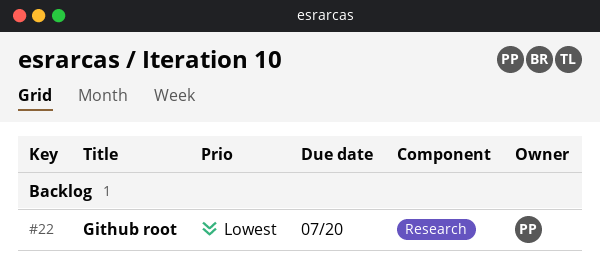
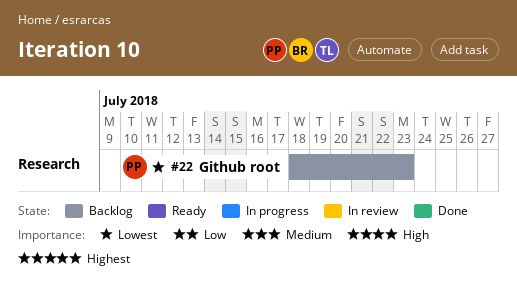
#22, due: Jul 20 -> Jul 23

